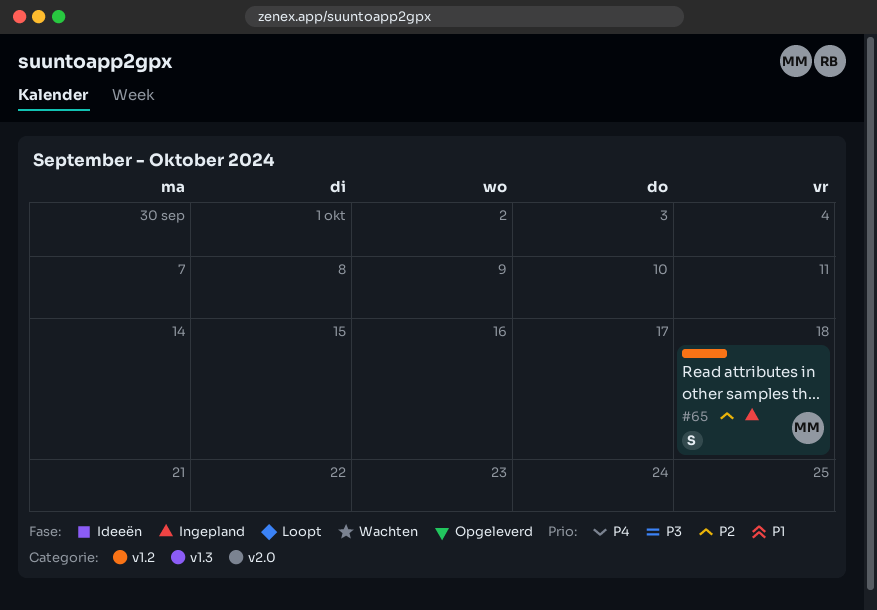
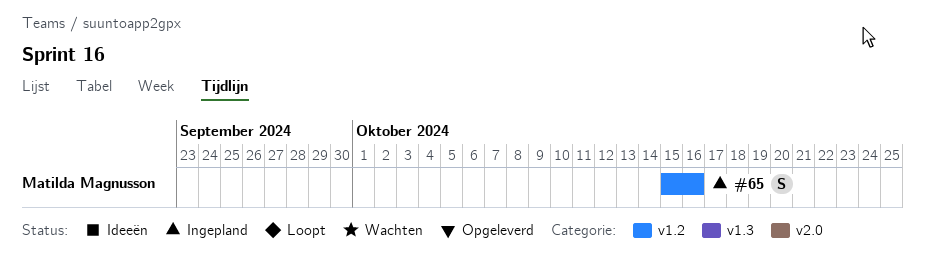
#65, due: Oct 18 -> Oct 16

